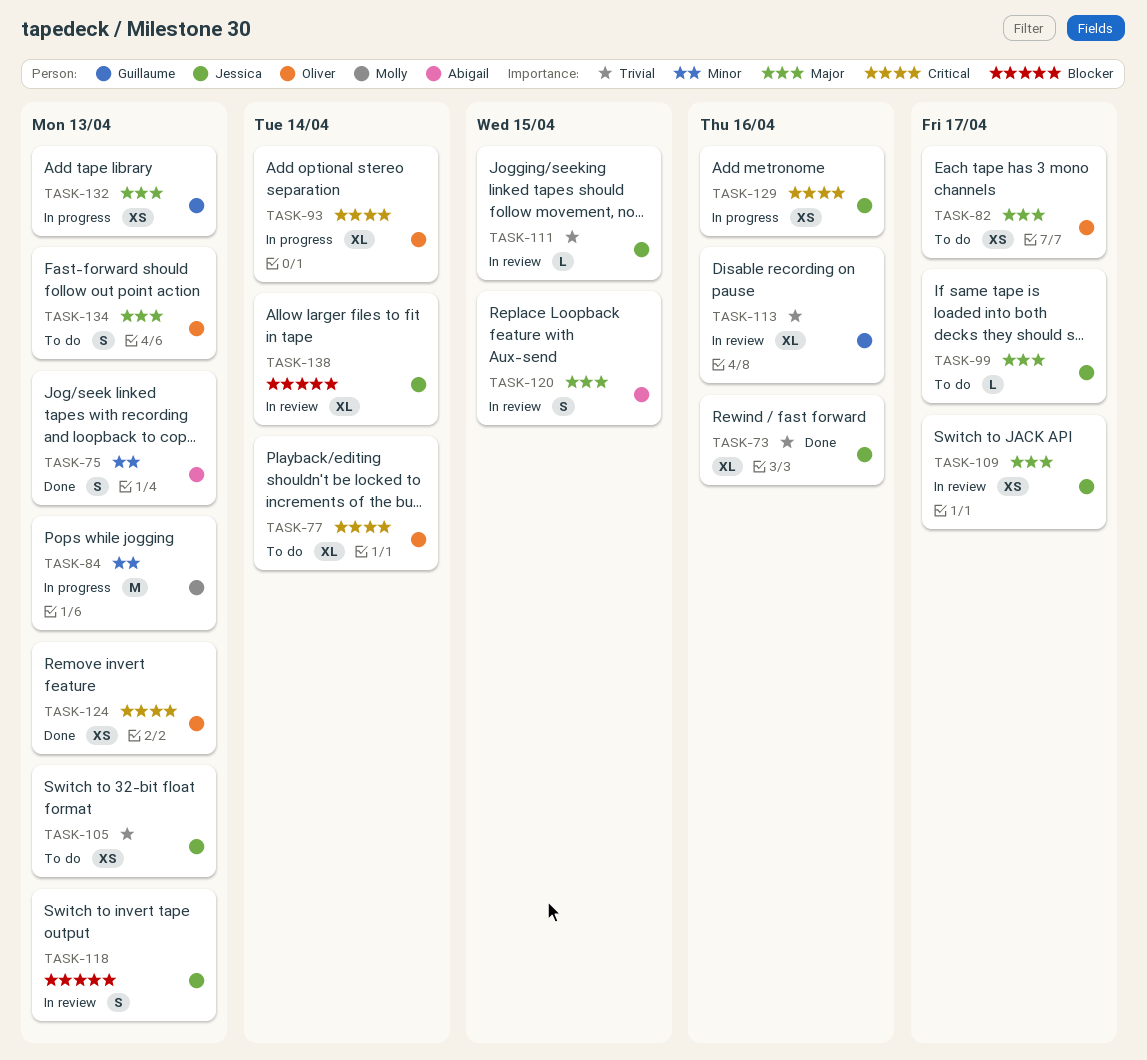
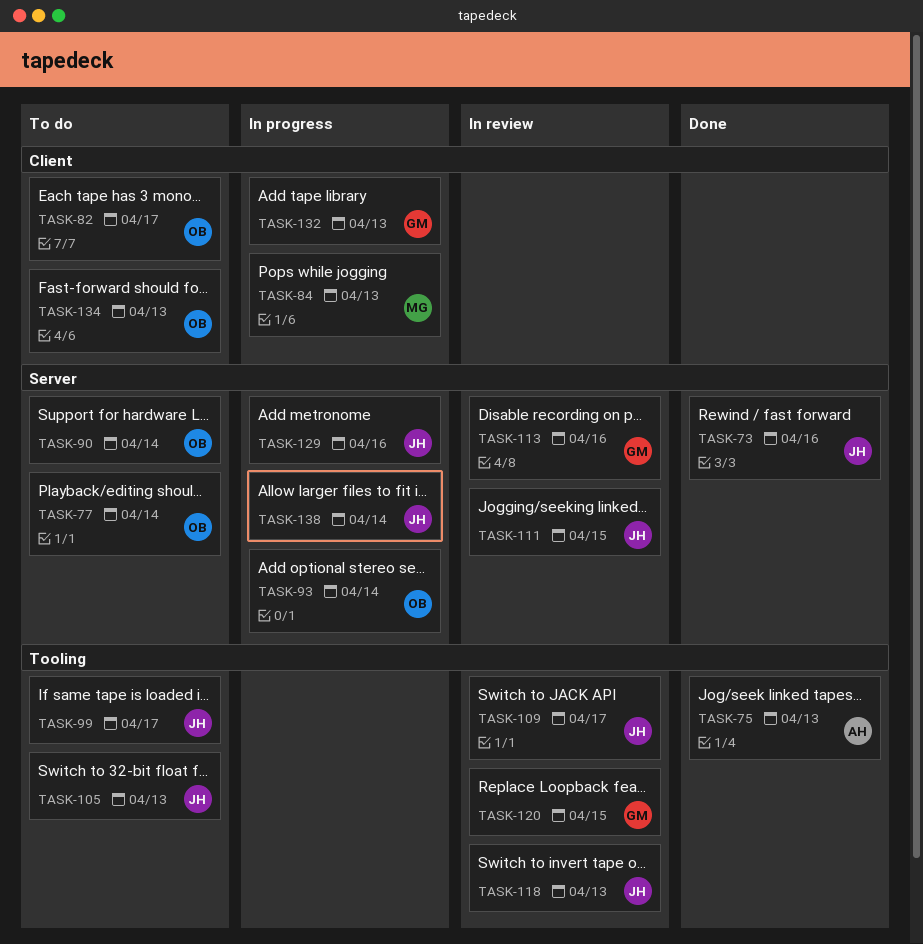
TASK-90: none -> present
TASK-120, owner: Abigail -> Guillaume
TASK-124: present -> none
TASK-138, status: In review -> In progress

